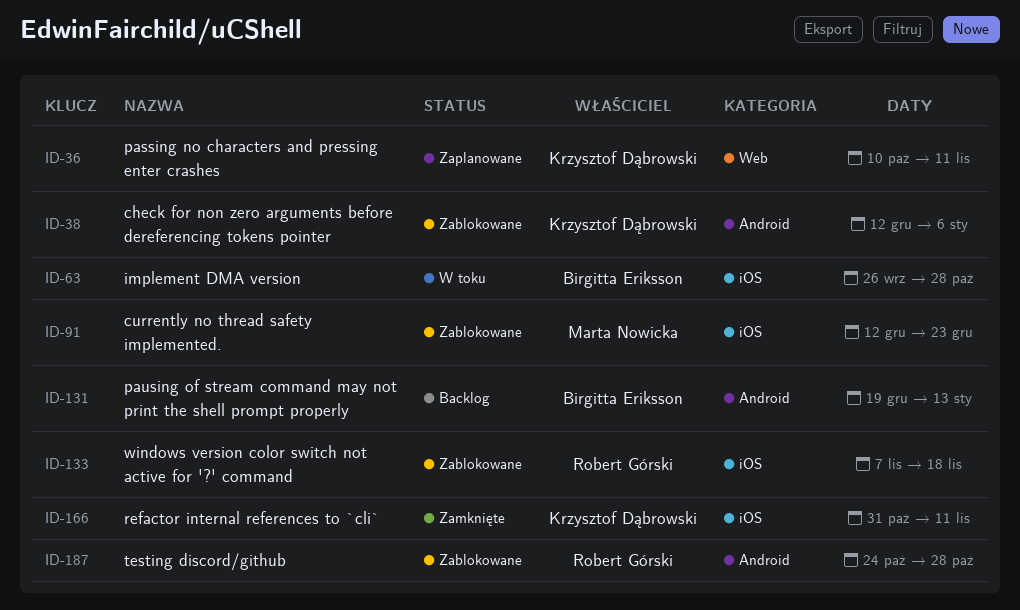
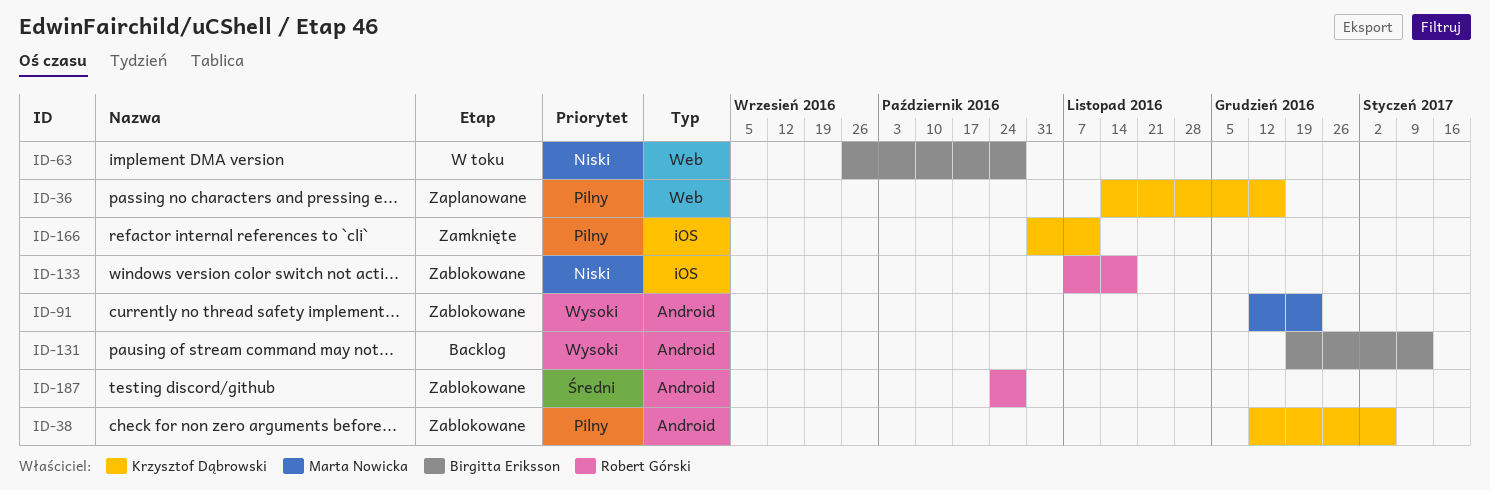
ID-36, start: Oct 10 -> Nov 14
ID-36, due: Nov 11 -> Dec 16
ID-63, label: iOS -> Web
ID-91, label: iOS -> Android

